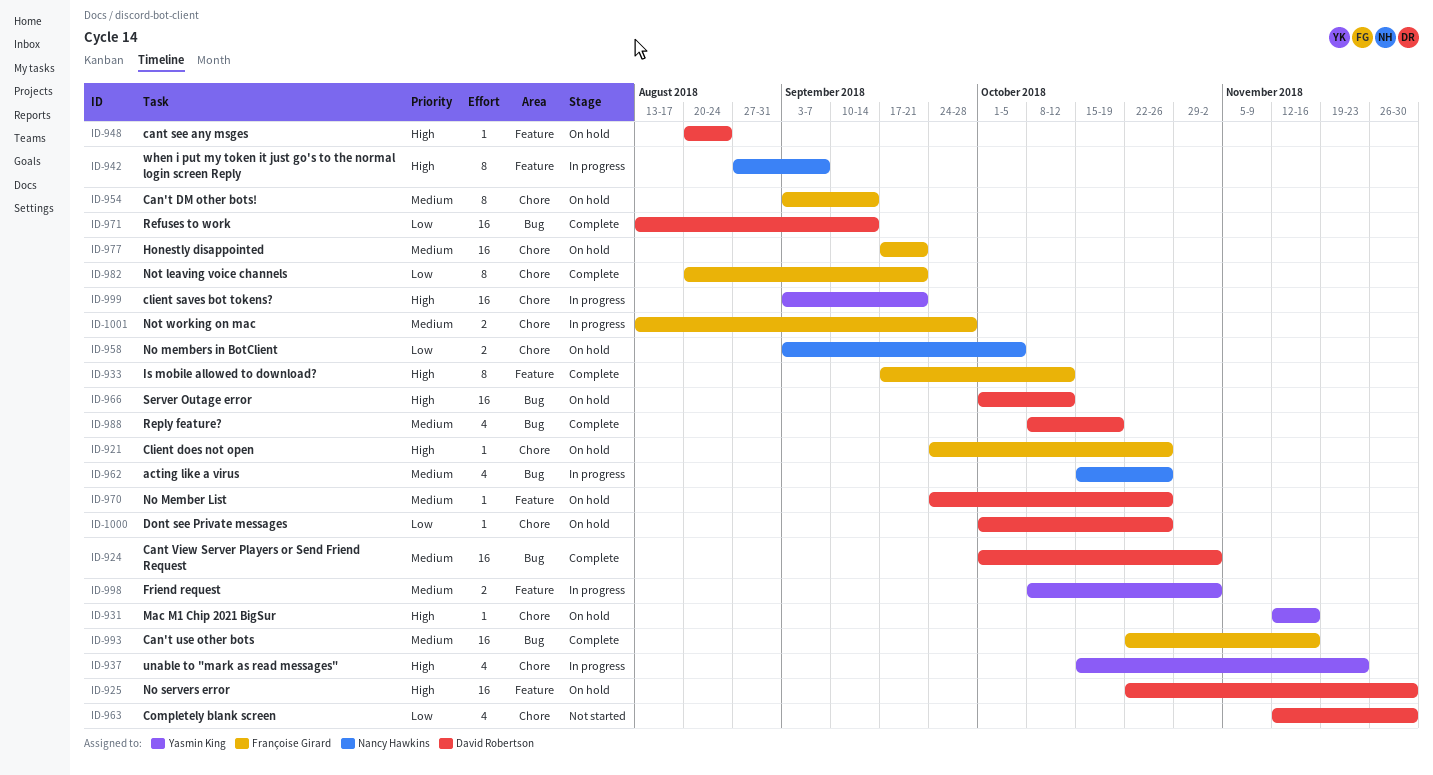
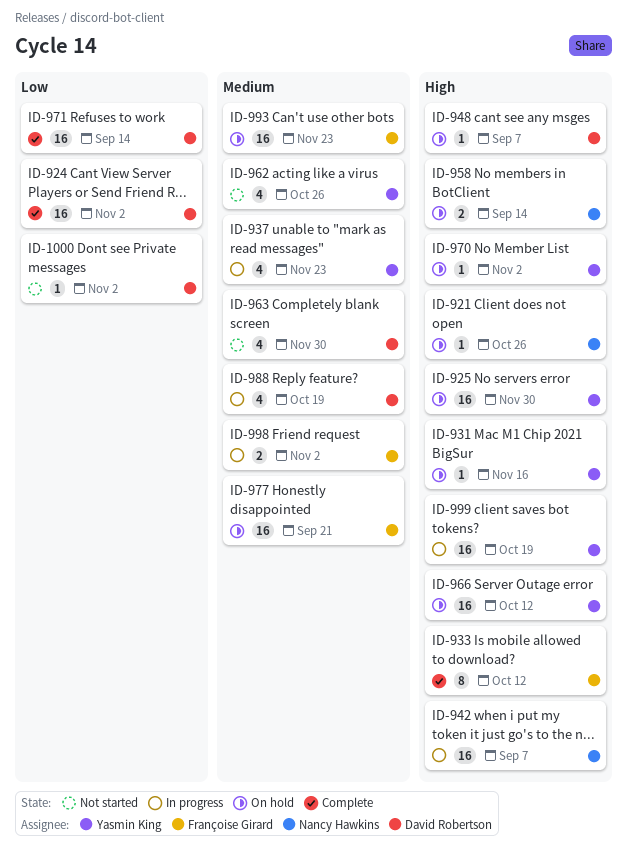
ID-921, owner: Françoise Girard -> Nancy Hawkins
ID-924, priority: Medium -> Low
ID-925, owner: David Robertson -> Yasmin King
ID-937, priority: High -> Medium
ID-942, estimate: 8 -> 16
ID-948, due: Aug 24 -> Sep 7
ID-954: present -> none
ID-958, priority: Low -> High
ID-958, due: Oct 5 -> Sep 14
ID-962, status: In progress -> Not started
ID-962, owner: Nancy Hawkins -> Yasmin King
ID-963, priority: Low -> Medium
ID-966, owner: David Robertson -> Yasmin King
ID-970, owner: David Robertson -> Yasmin King
ID-970, priority: Medium -> High
ID-970, due: Oct 26 -> Nov 2
ID-982: present -> none
ID-988, status: Complete -> In progress
ID-993, status: Complete -> On hold
ID-993, due: Nov 16 -> Nov 23
ID-998, owner: Yasmin King -> Françoise Girard
ID-999, due: Sep 21 -> Oct 19
ID-1000, status: On hold -> Not started
ID-1000, due: Oct 26 -> Nov 2
ID-1001: present -> none

